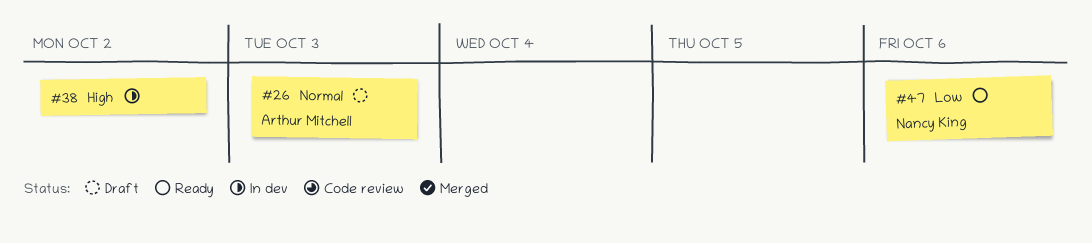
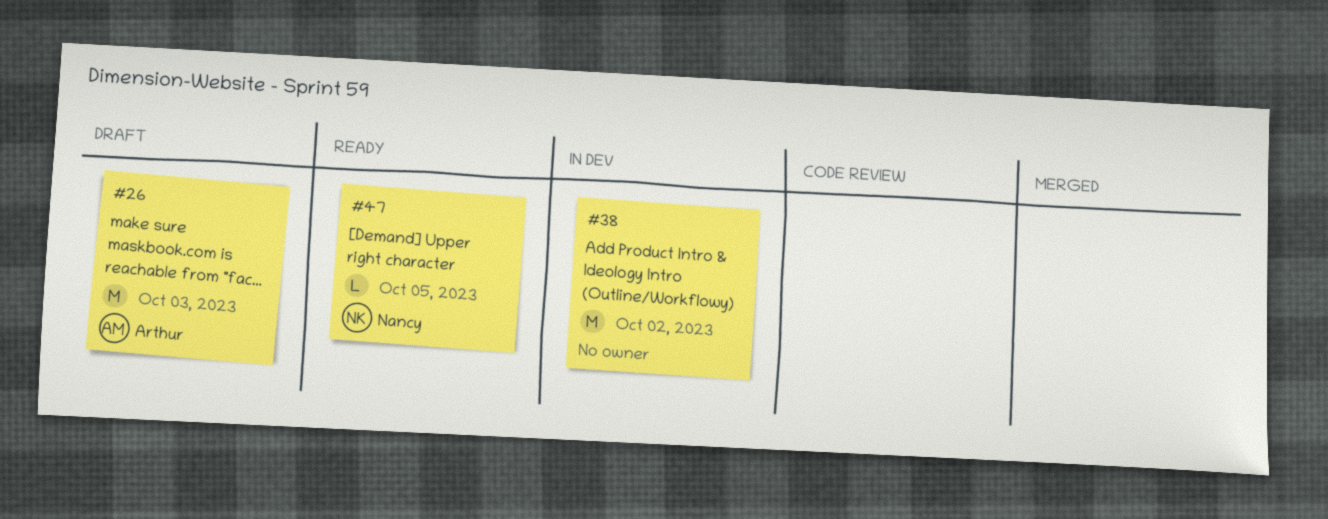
#47, due: Oct 6 -> Oct 5

